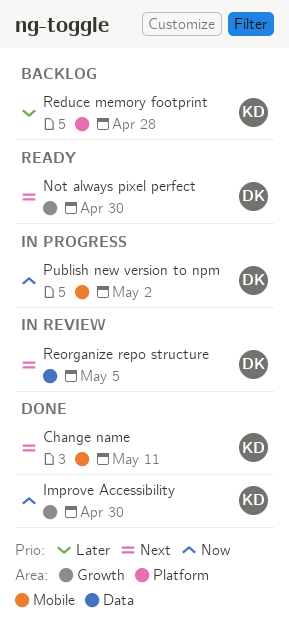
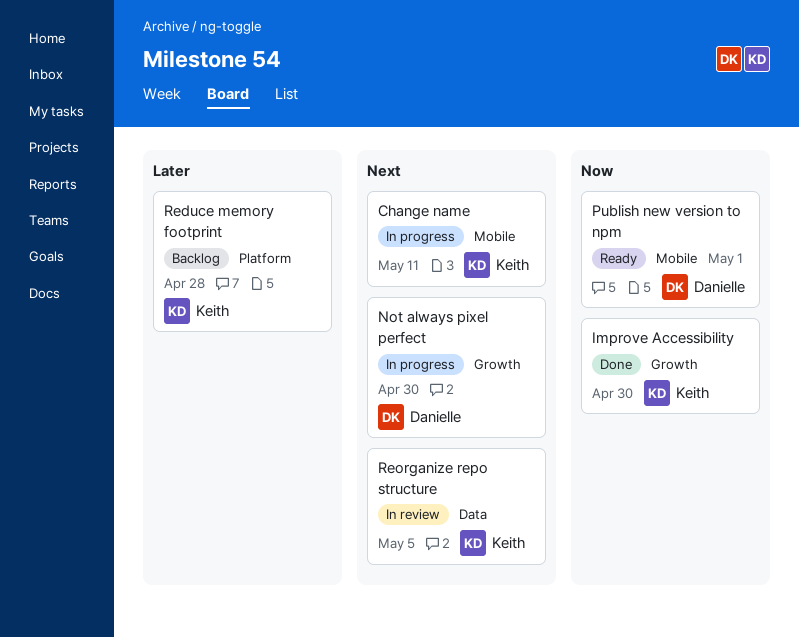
Change name, status: Done -> In progress
Not always pixel perfect, status: Ready -> In progress
Publish new version to npm, status: In progress -> Ready
Publish new version to npm, due: May 2 -> May 1
Reorganize repo structure, owner: Danielle -> Keith

